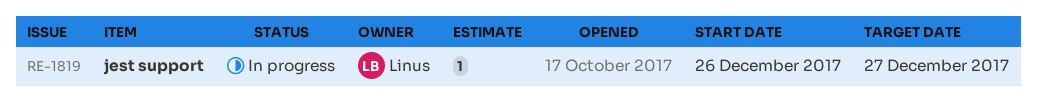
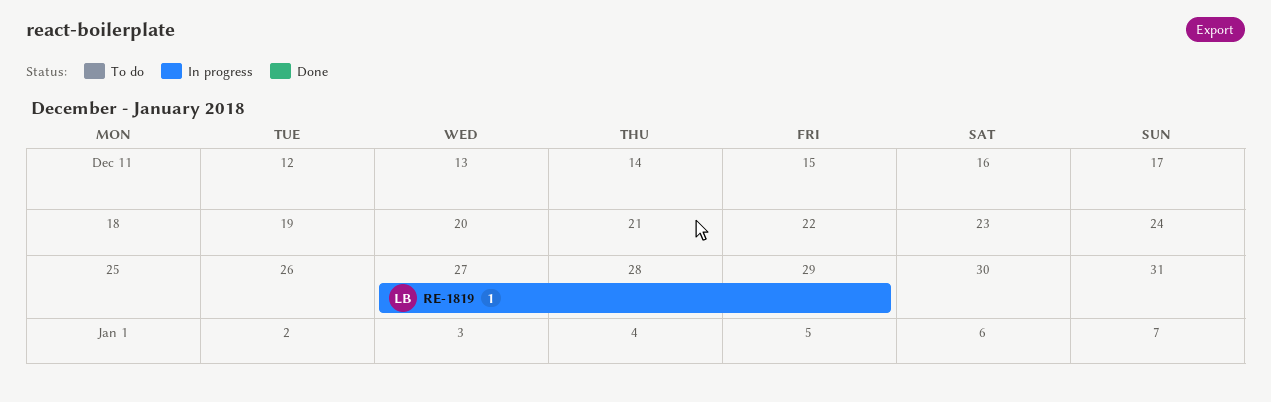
RE-1819, start: Dec 26 -> Dec 27
RE-1819, due: Dec 27 -> Dec 29

